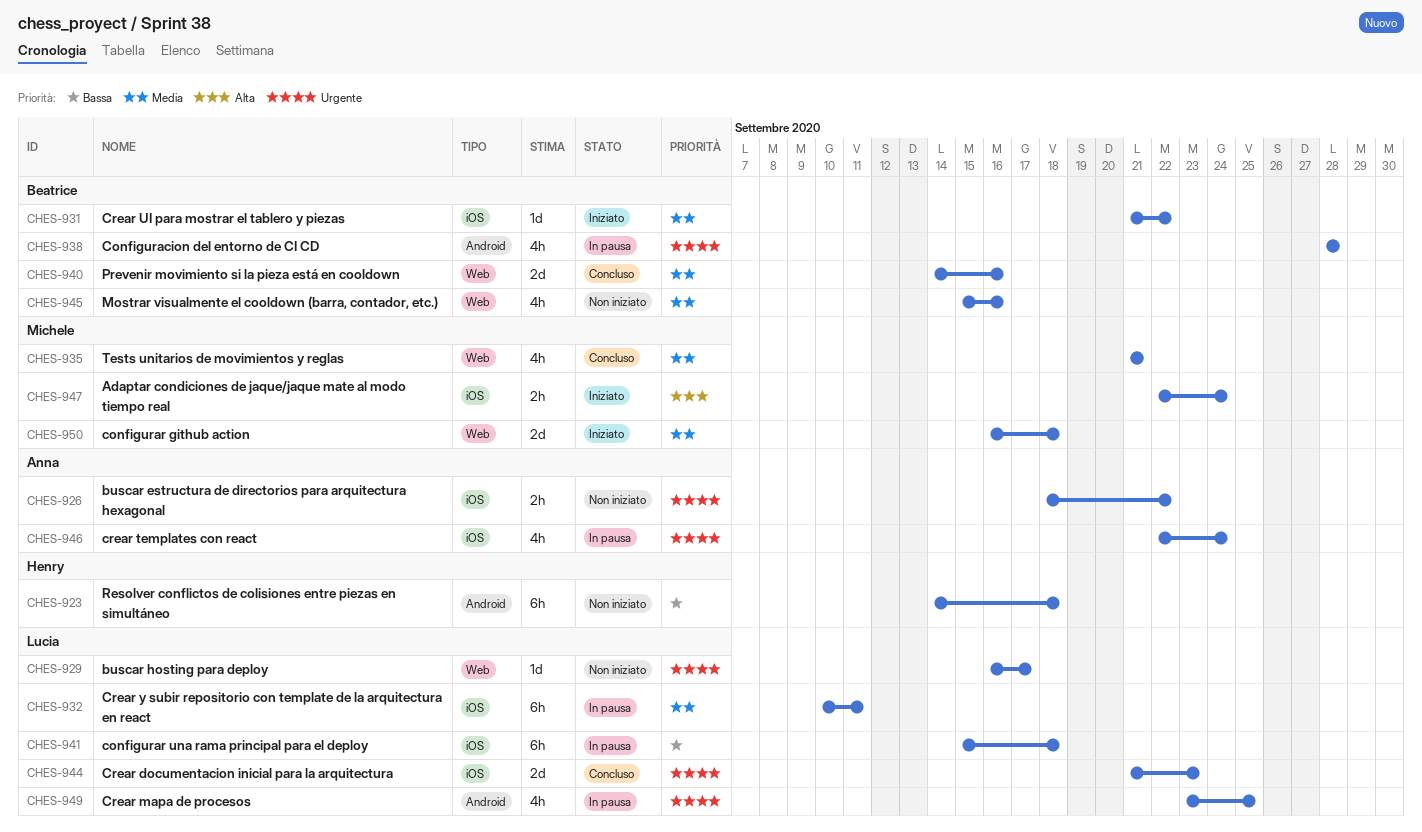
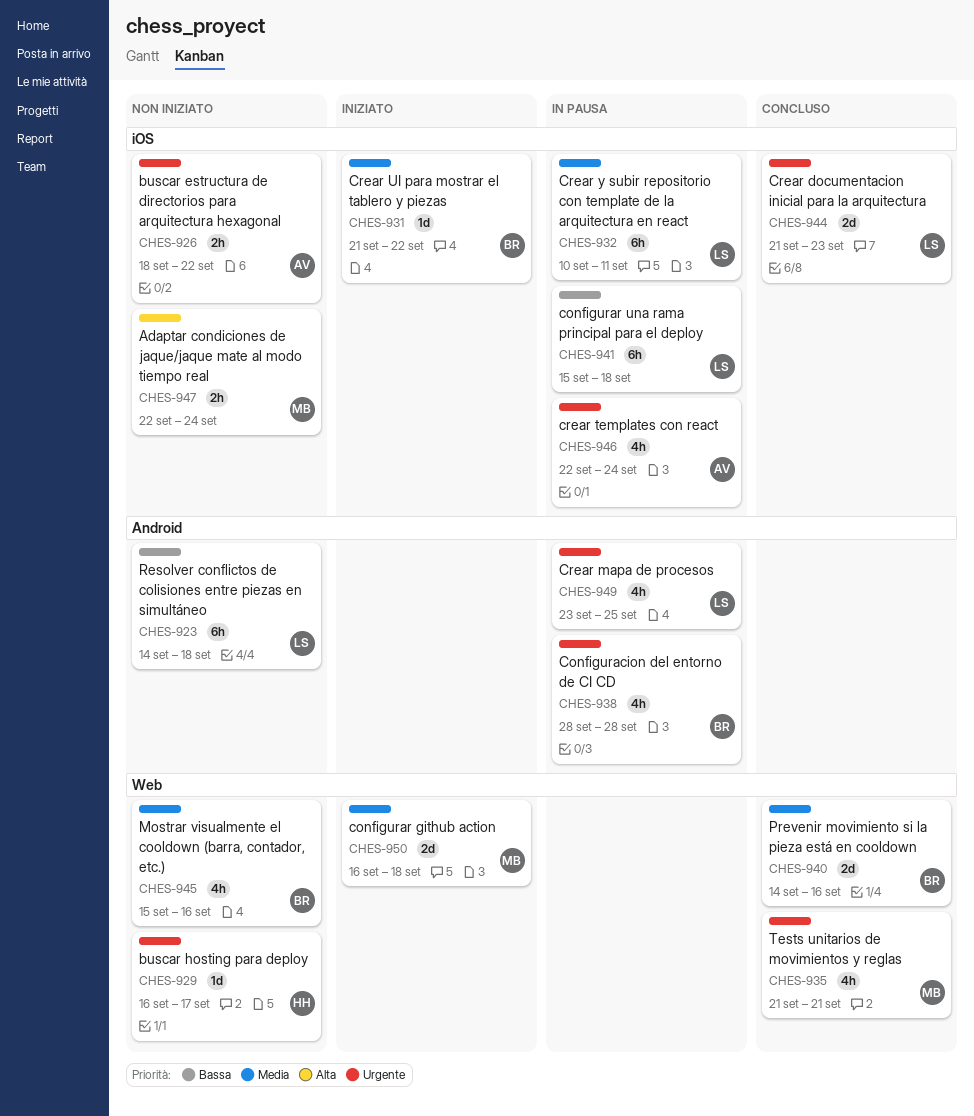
CHES-923, owner: Henry -> Lucia
CHES-929, owner: Lucia -> Henry
CHES-935, priority: Media -> Urgente
CHES-947, status: Iniziato -> Non iniziato

